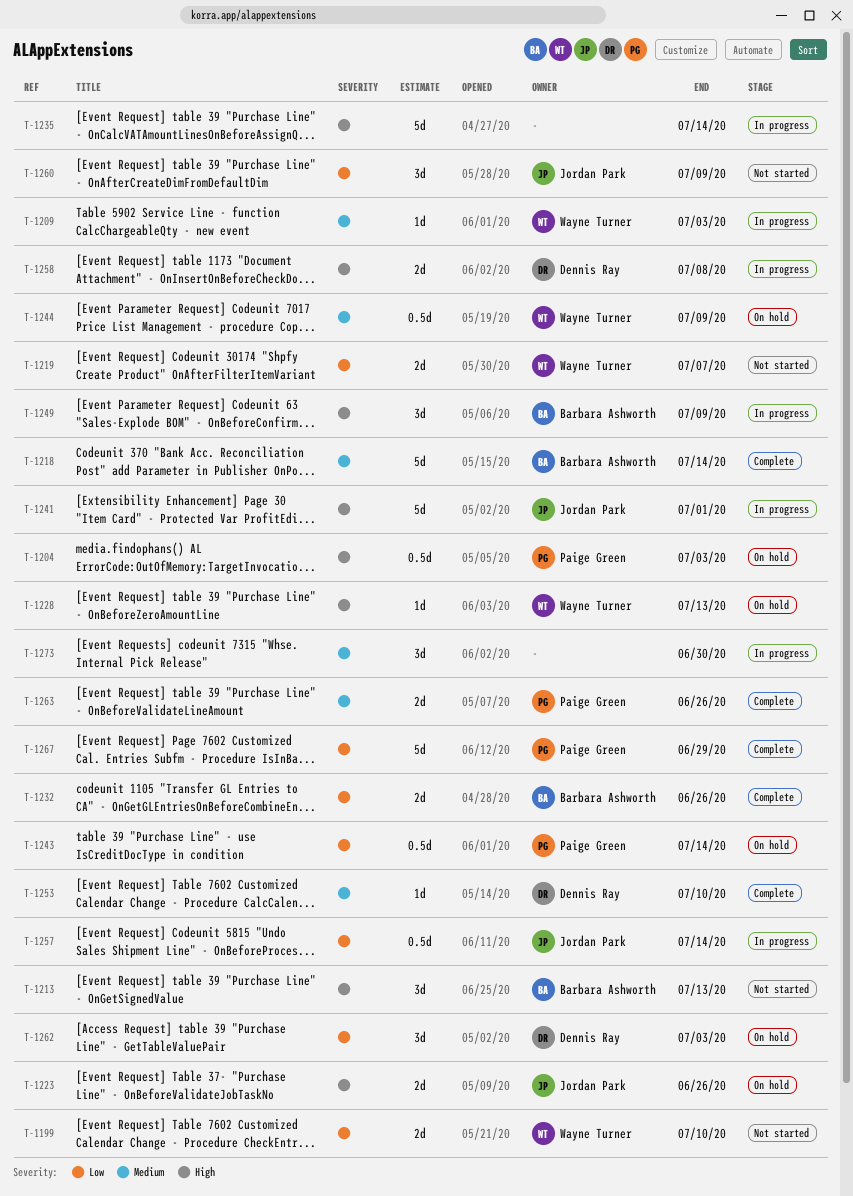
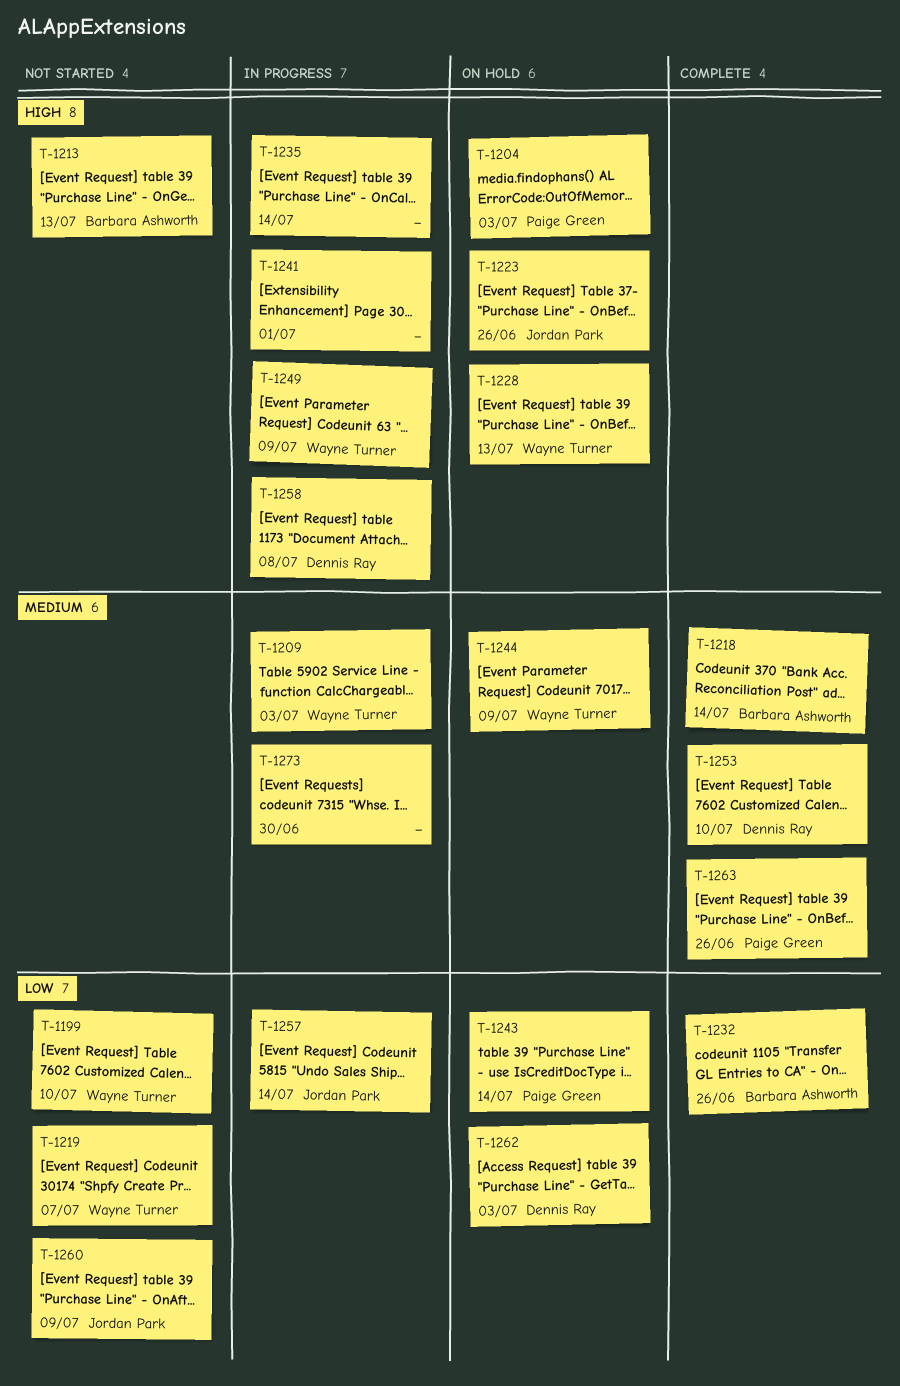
T-1241, owner: Jordan Park -> none
T-1249, owner: Barbara Ashworth -> Wayne Turner
T-1267: present -> none

